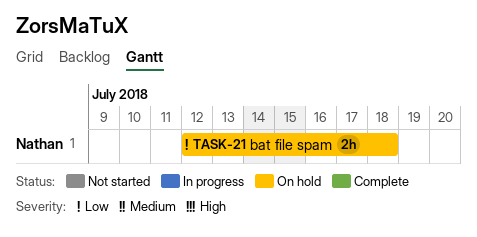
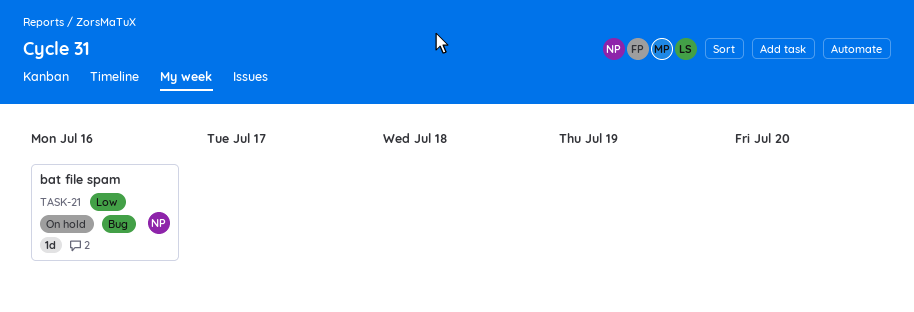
TASK-21, estimate: 2h -> 1d
TASK-21, due: Jul 18 -> Jul 16

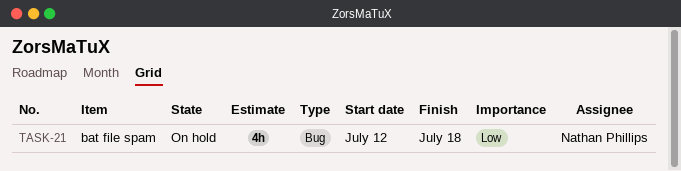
TASK-21, estimate: 1d -> 4h
TASK-21, due: Jul 16 -> Jul 18

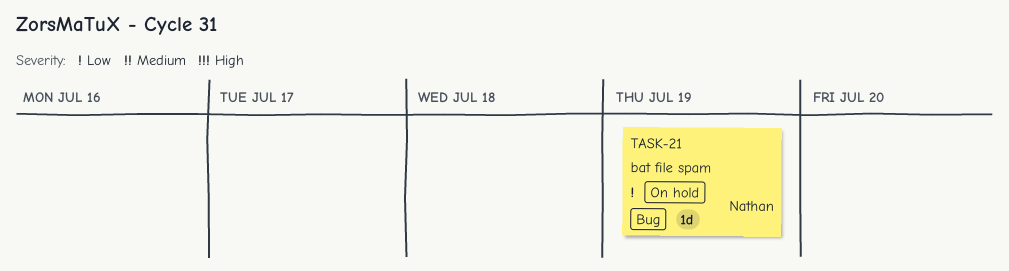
TASK-21, estimate: 4h -> 1d
TASK-21, due: Jul 18 -> Jul 19

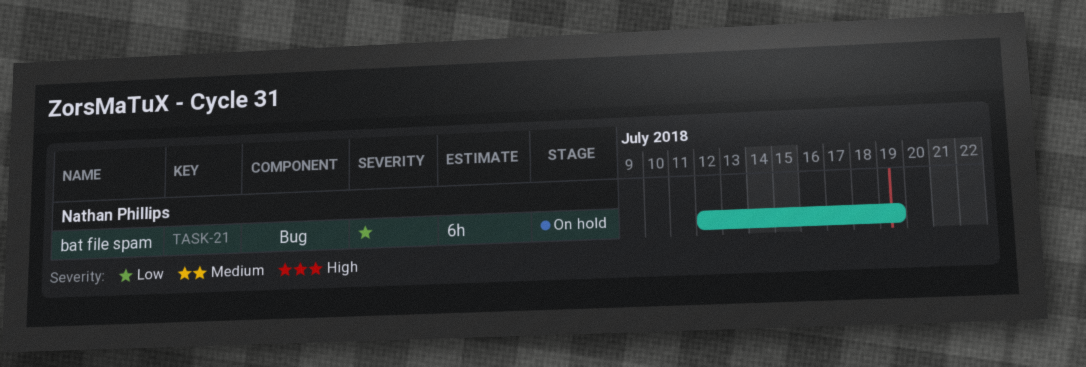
TASK-21, estimate: 1d -> 6h

